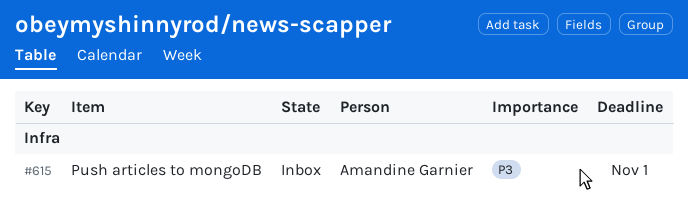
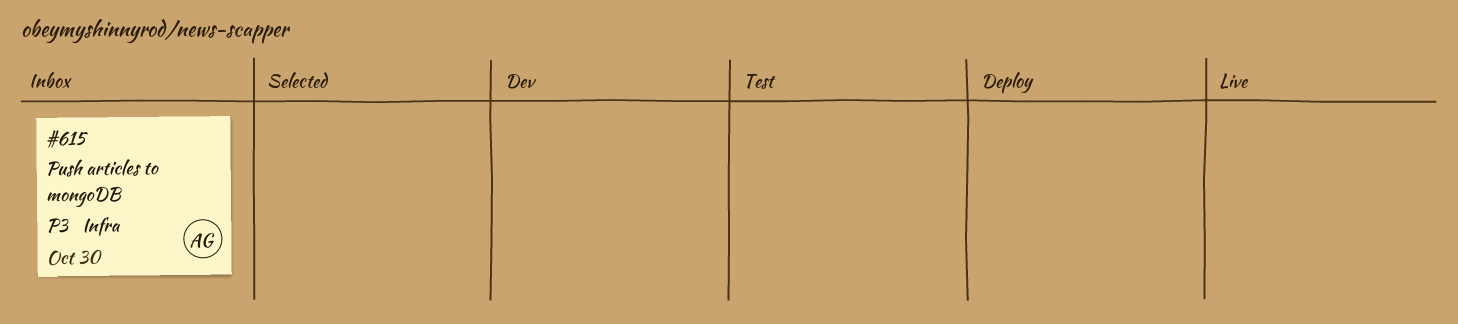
#615, due: Nov 1 -> Oct 30

